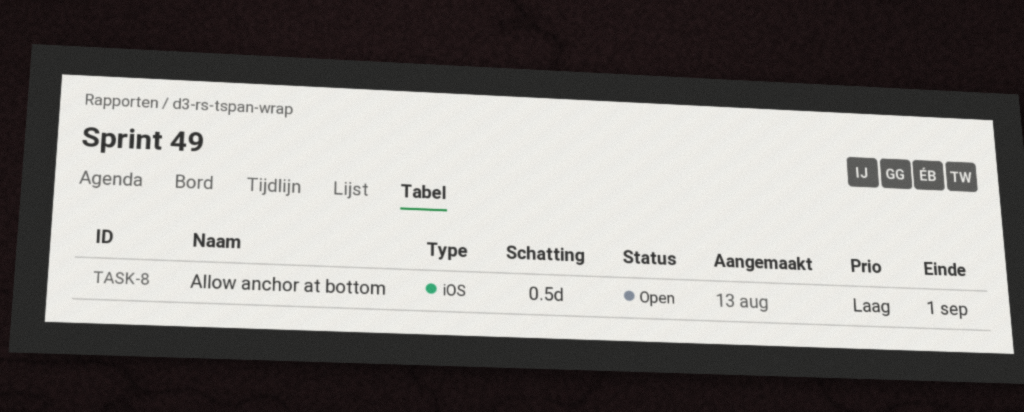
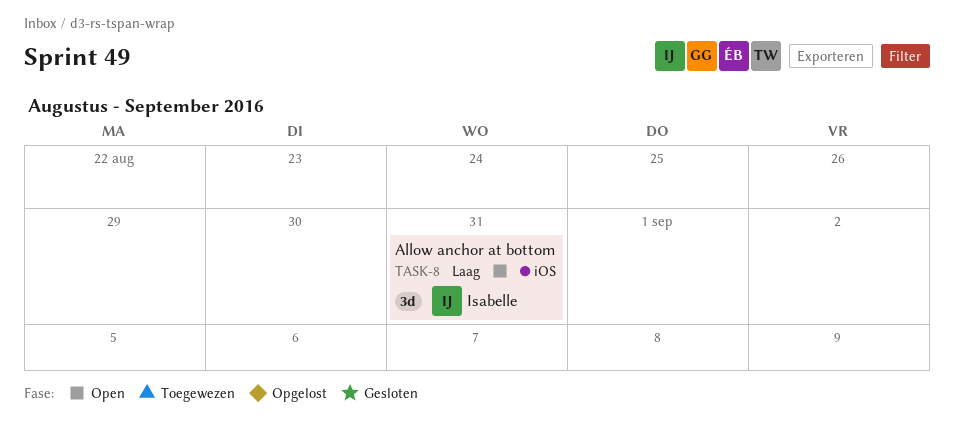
TASK-8, estimate: 0.5d -> 3d
TASK-8, due: Sep 1 -> Aug 31

